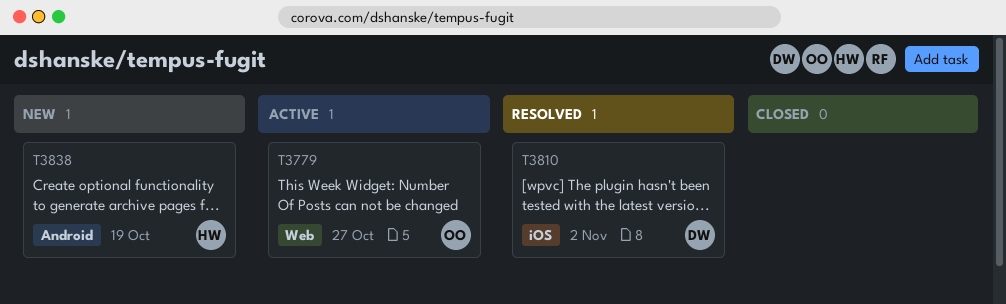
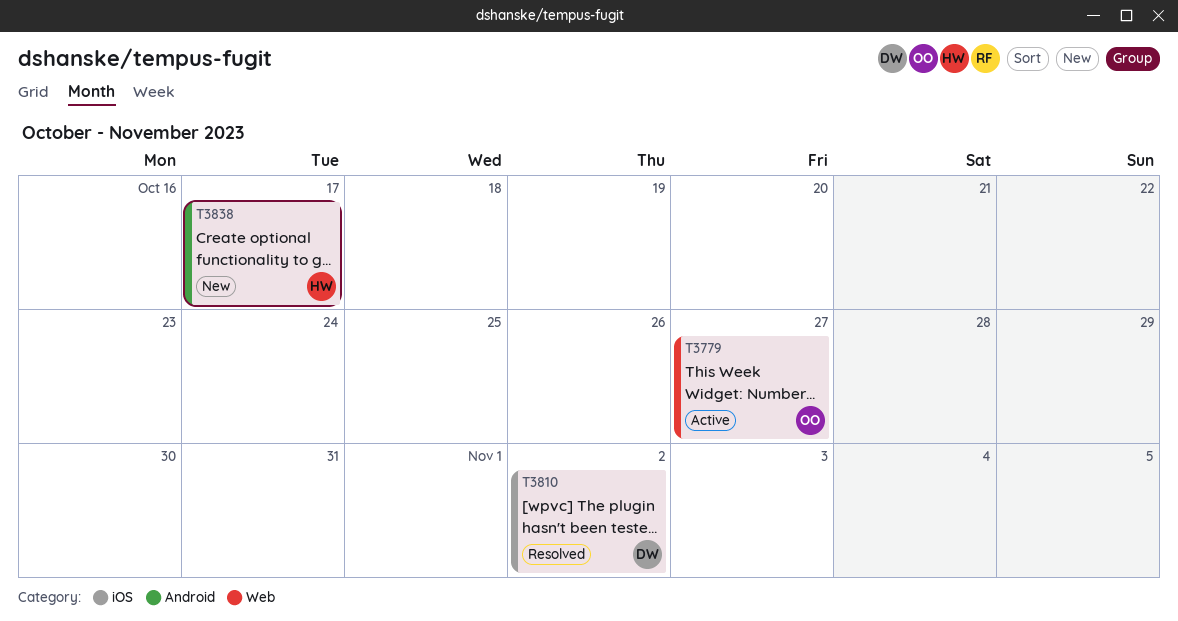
T3838, due: Oct 19 -> Oct 17

